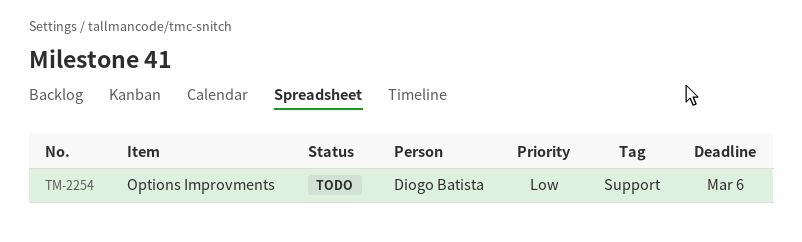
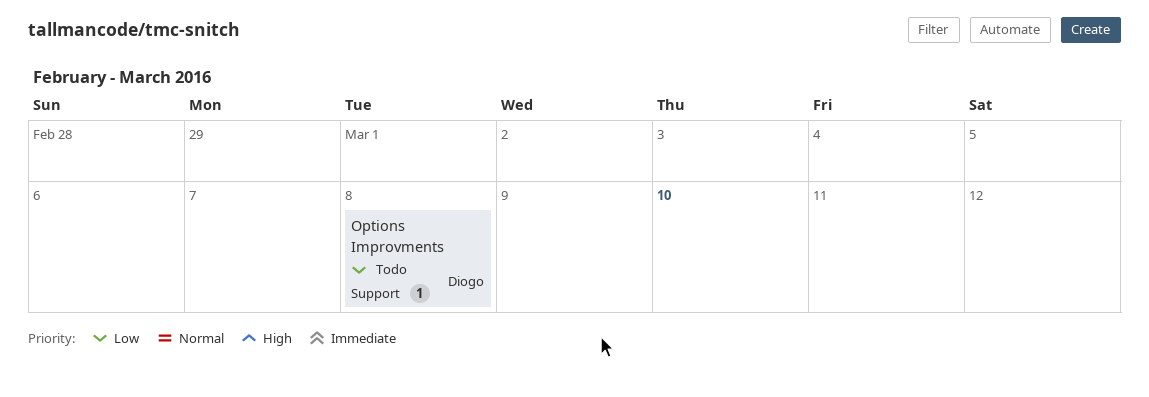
Options Improvments, due: Mar 6 -> Mar 8

